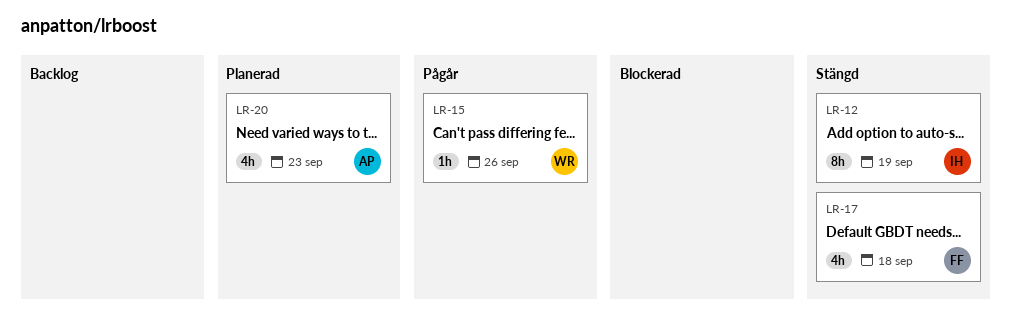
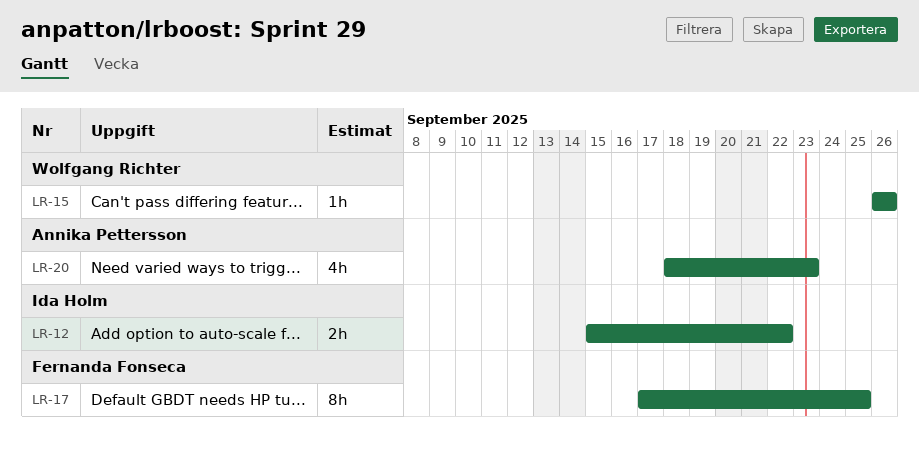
LR-12, estimate: 8h -> 2h
LR-12, due: Sep 19 -> Sep 22
LR-17, estimate: 4h -> 8h
LR-17, due: Sep 18 -> Sep 25

